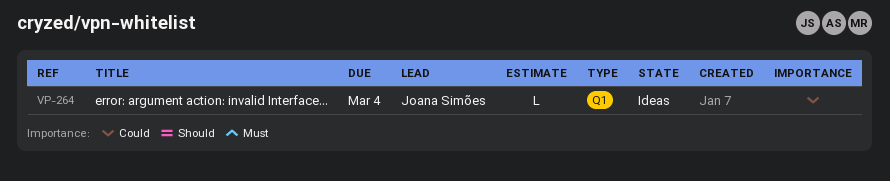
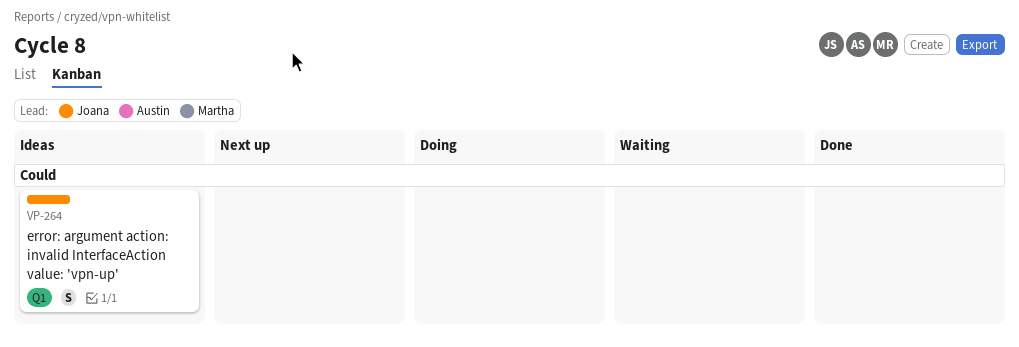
VP-264, estimate: L -> S

